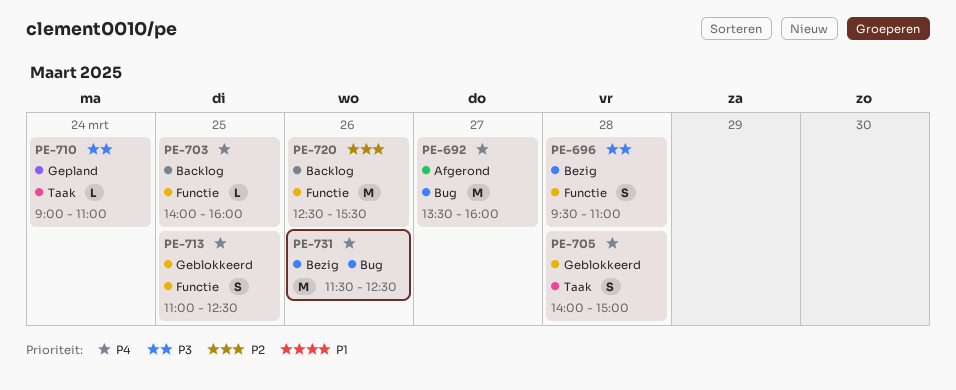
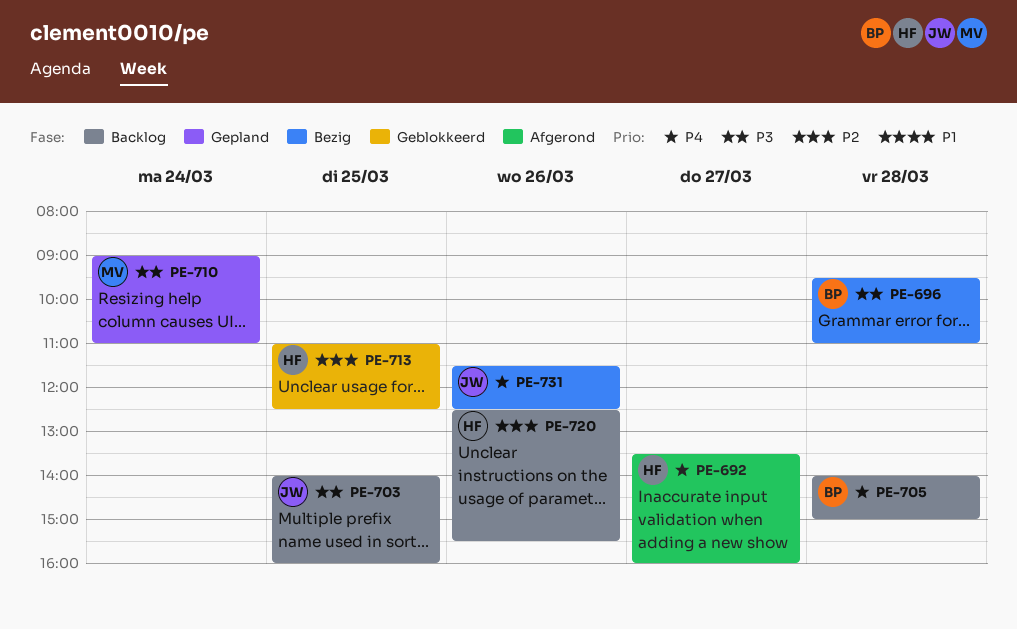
PE-703, priority: P4 -> P3
PE-705, status: Geblokkeerd -> Backlog
PE-713, priority: P4 -> P2

